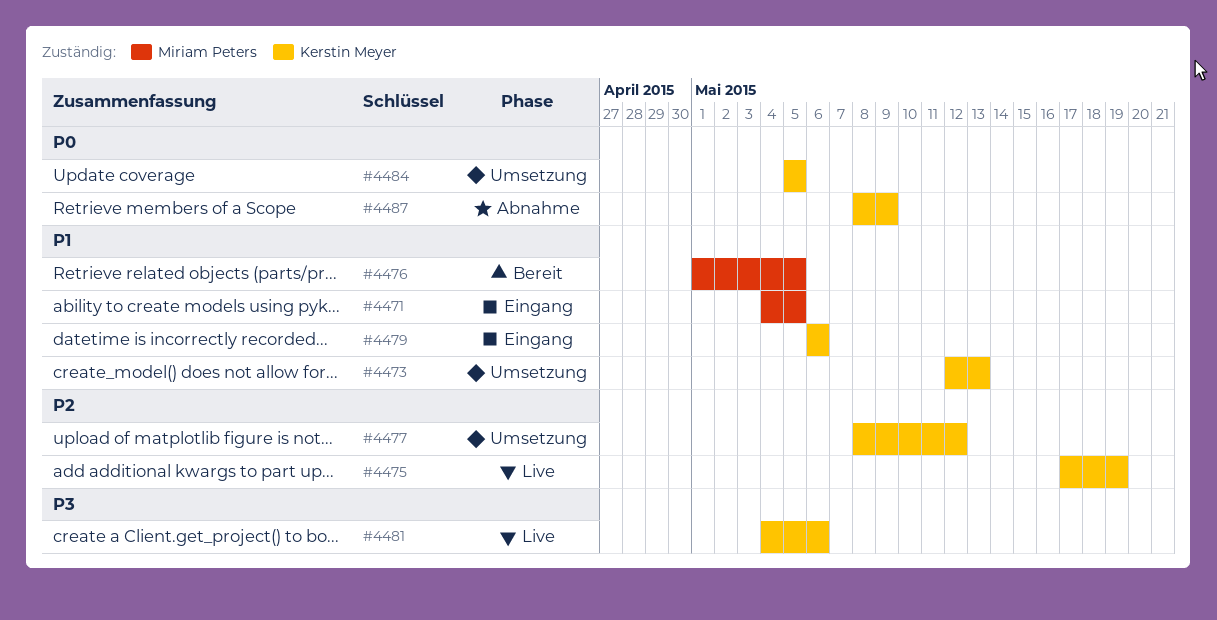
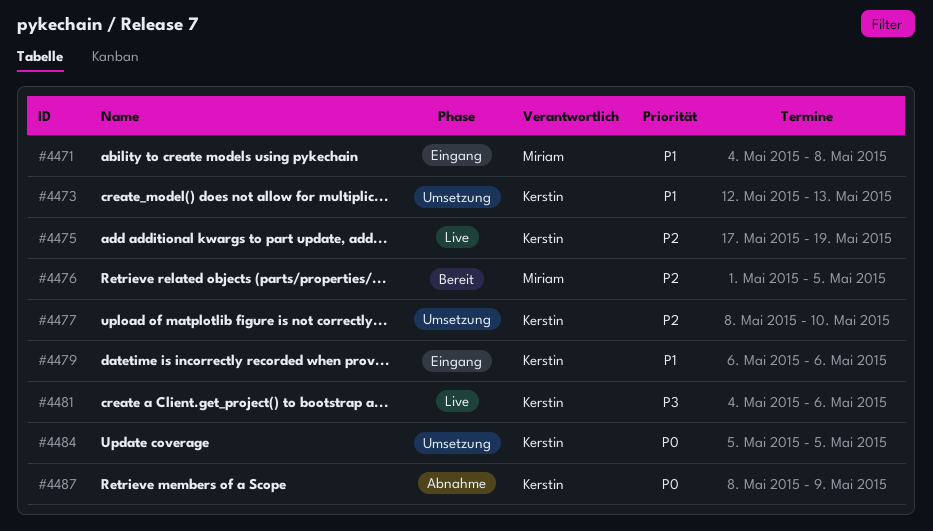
#4471, due: May 5 -> May 8
#4476, priority: P1 -> P2
#4477, due: May 12 -> May 10

